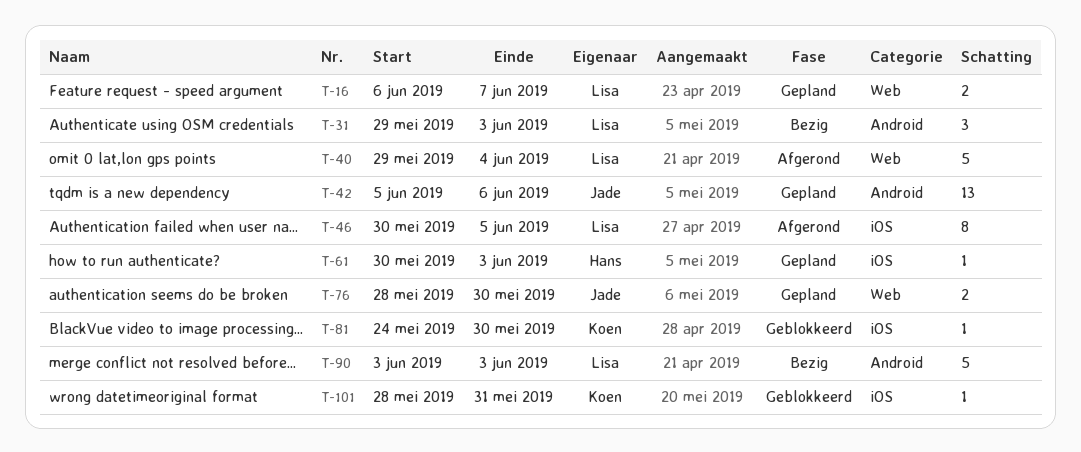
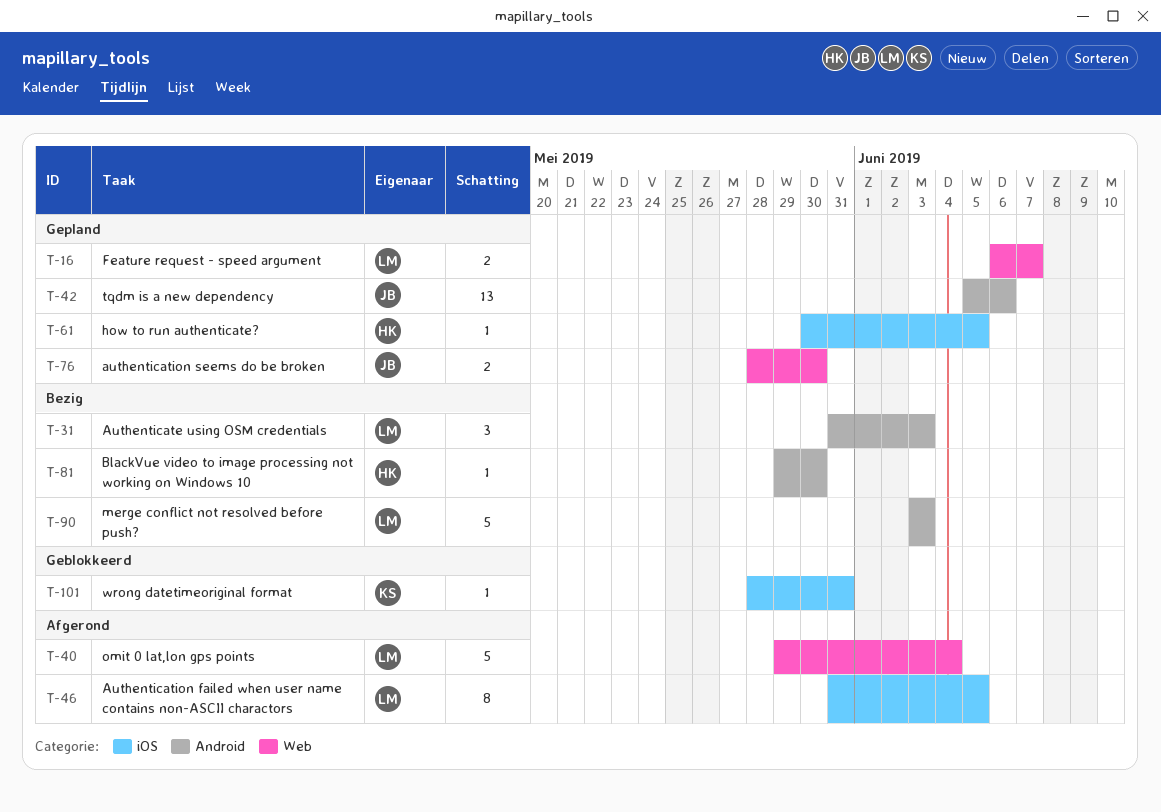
T-31, start: May 29 -> May 31
T-46, start: May 30 -> May 31
T-61, due: Jun 3 -> Jun 5
T-81, status: Geblokkeerd -> Bezig
T-81, owner: Koen -> Hans
T-81, label: iOS -> Android
T-81, start: May 24 -> May 29

